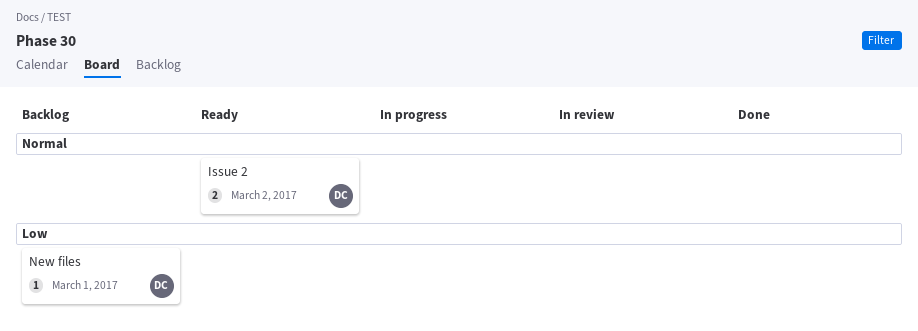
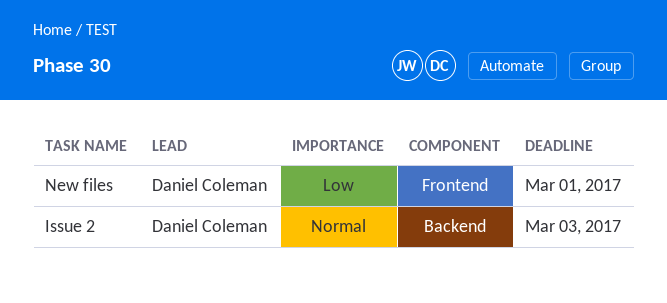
Issue 2, due: Mar 2 -> Mar 3

